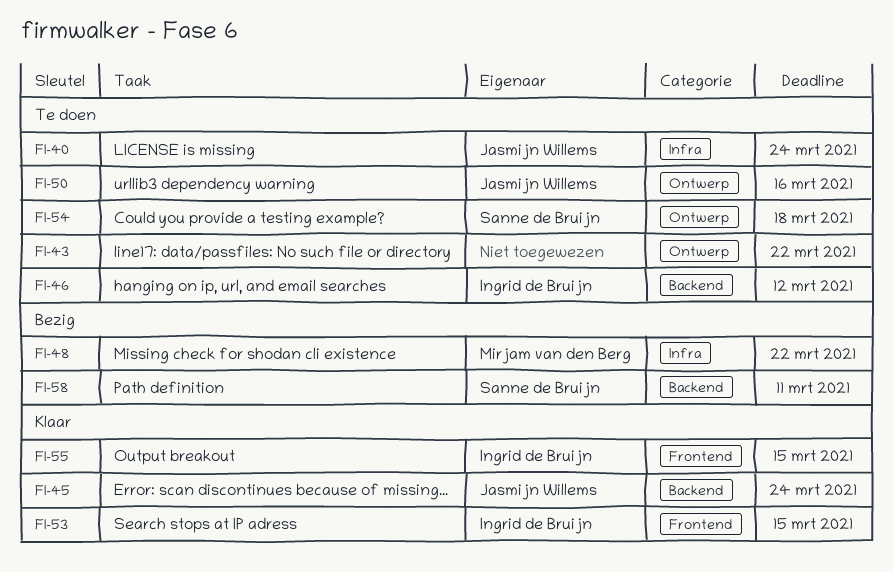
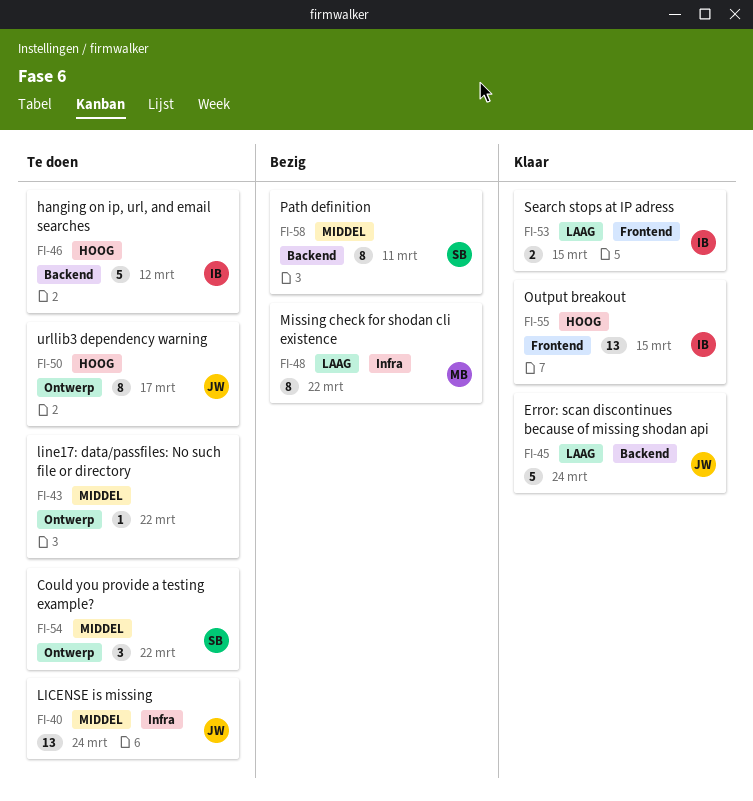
FI-50, due: Mar 16 -> Mar 17
FI-54, due: Mar 18 -> Mar 22

